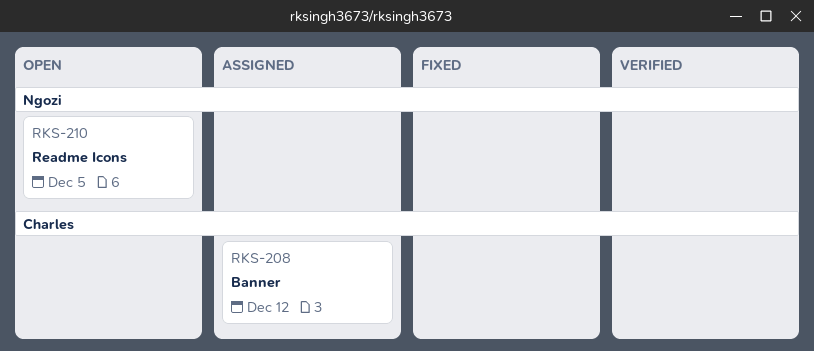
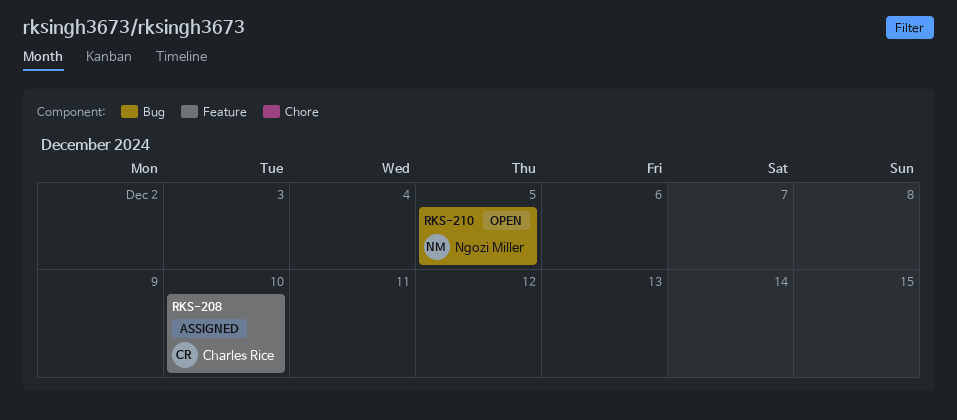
RKS-208, due: Dec 12 -> Dec 10

